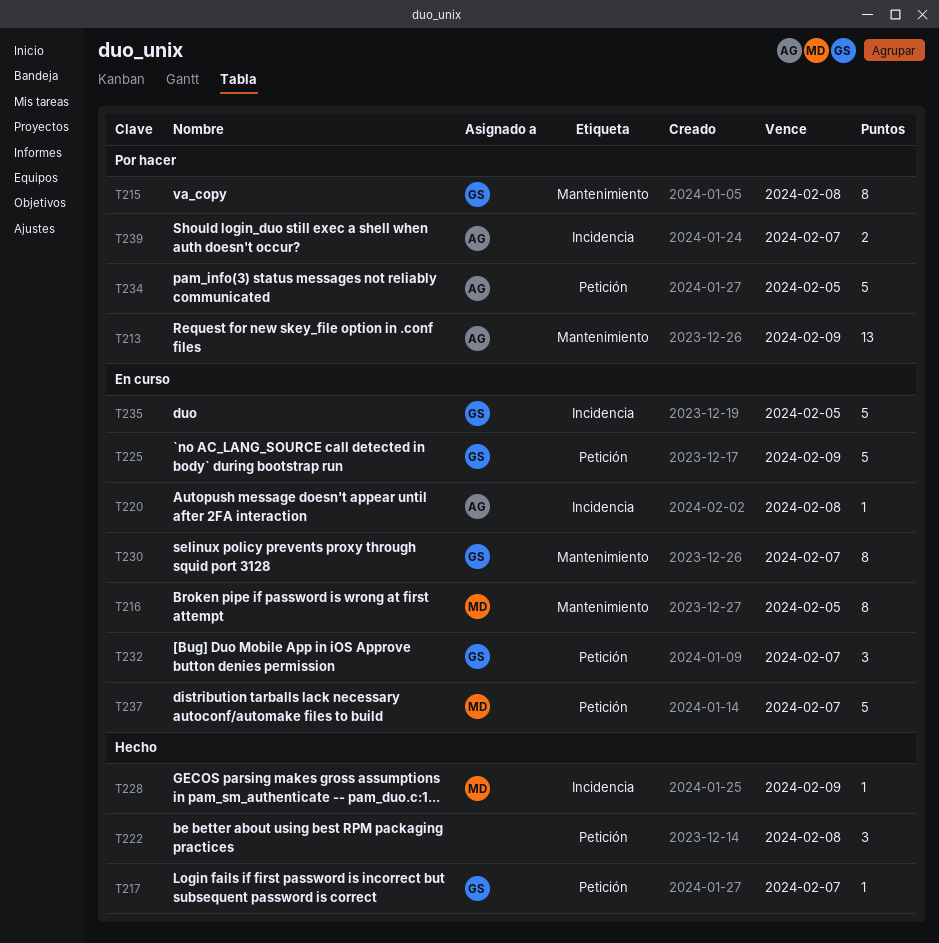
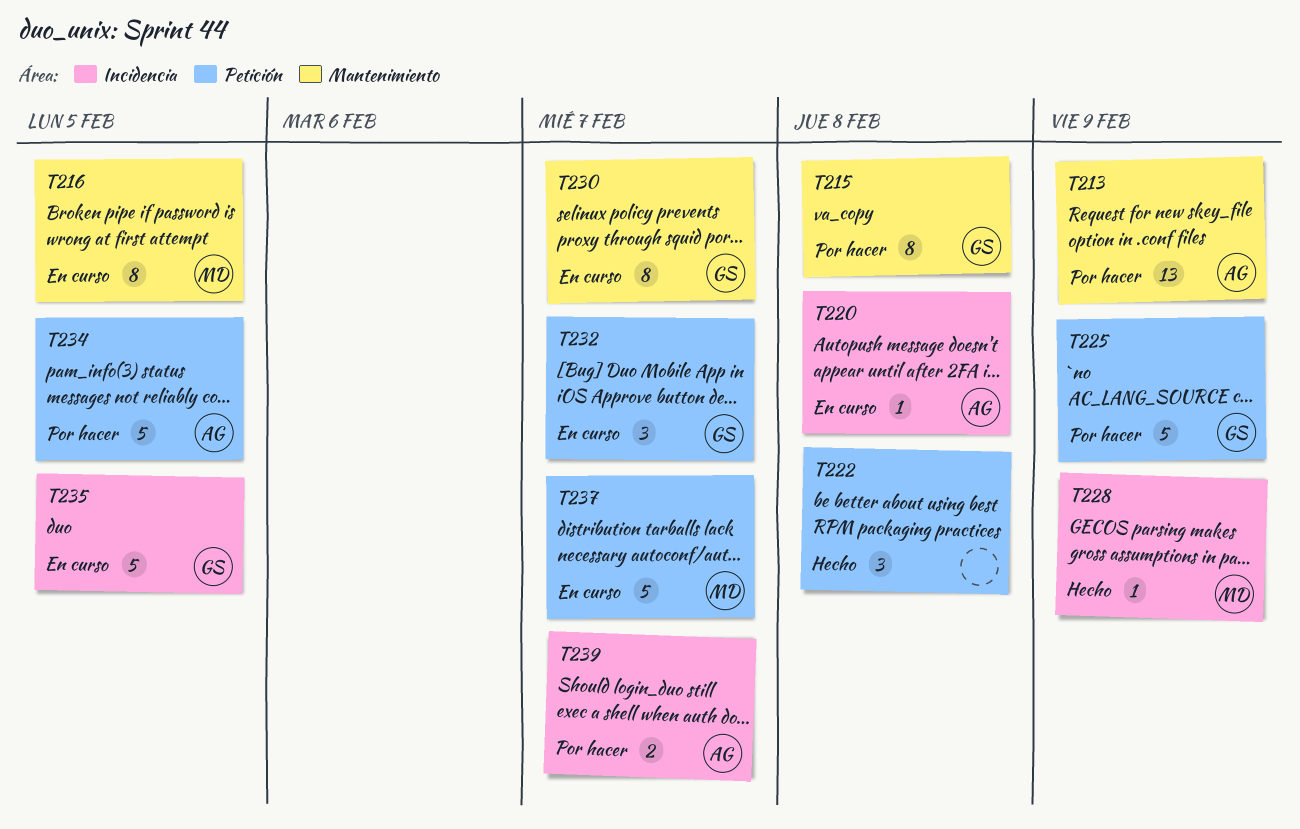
T217: present -> none
T225, status: En curso -> Por hacer

